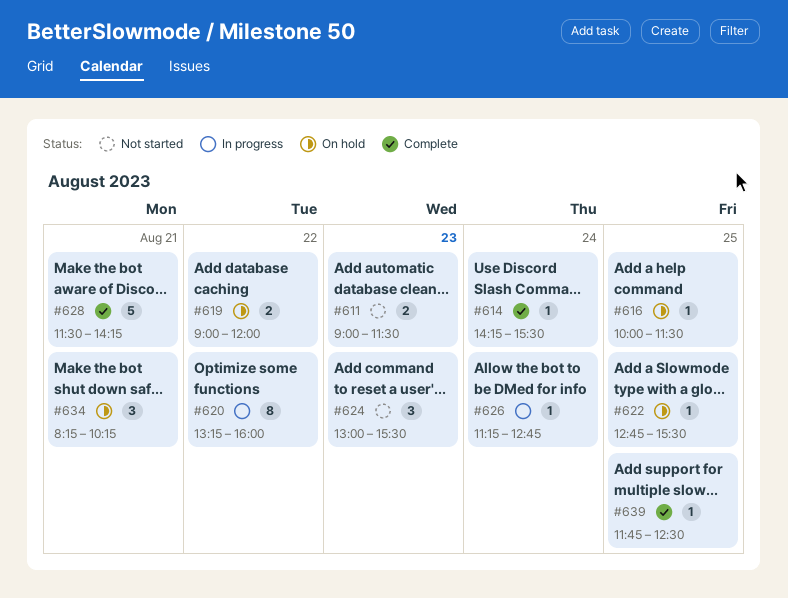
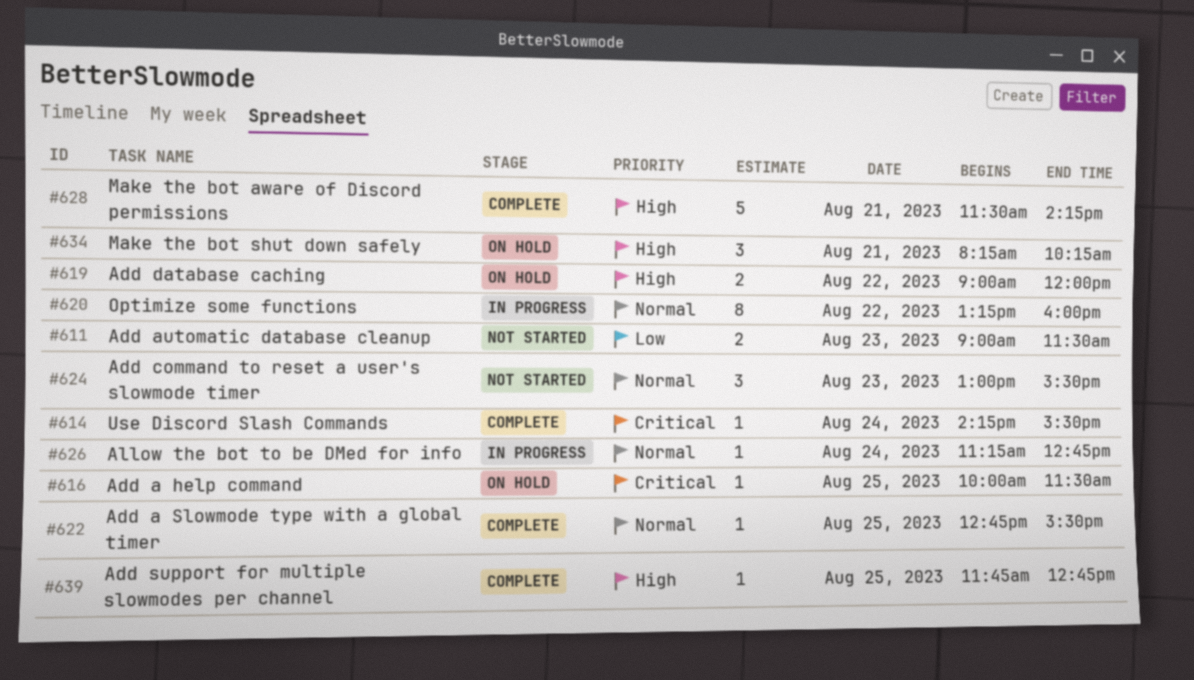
#622, status: On hold -> Complete
#639, ends: 12:30 -> 12:45

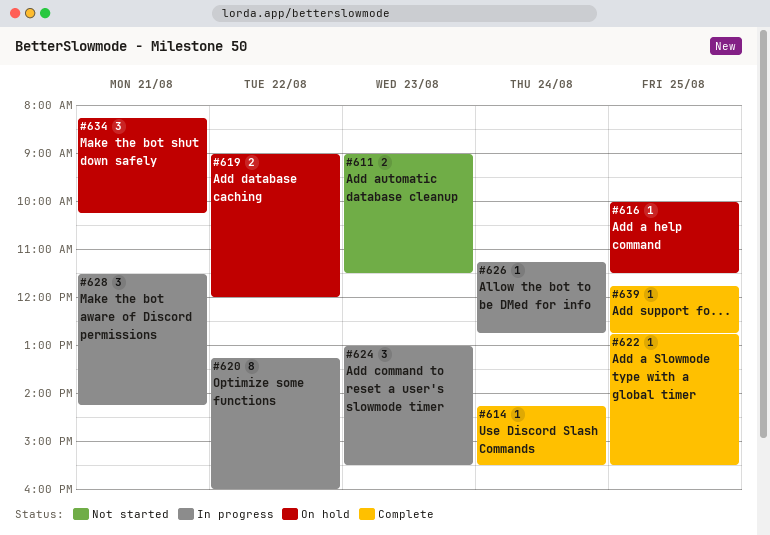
#624, status: Not started -> In progress
#628, status: Complete -> In progress
#628, estimate: 5 -> 3

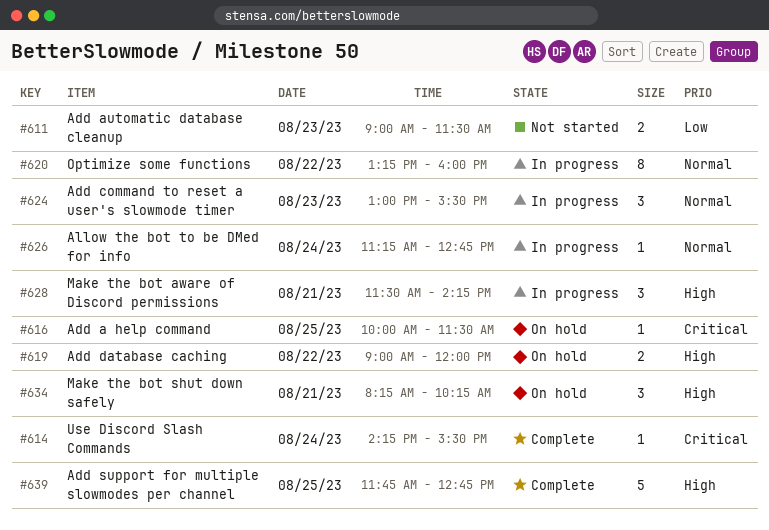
#622: present -> none
#639, estimate: 1 -> 5

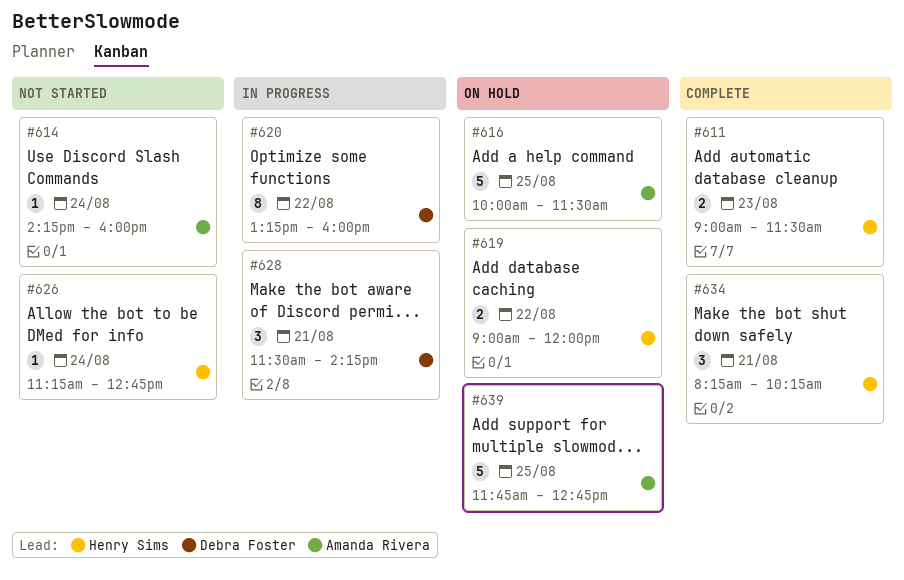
#611, status: Not started -> Complete
#614, status: Complete -> Not started
#614, ends: 15:30 -> 16:00
#616, estimate: 1 -> 5
#624: present -> none
#626, status: In progress -> Not started
#634, status: On hold -> Complete
#639, status: Complete -> On hold

